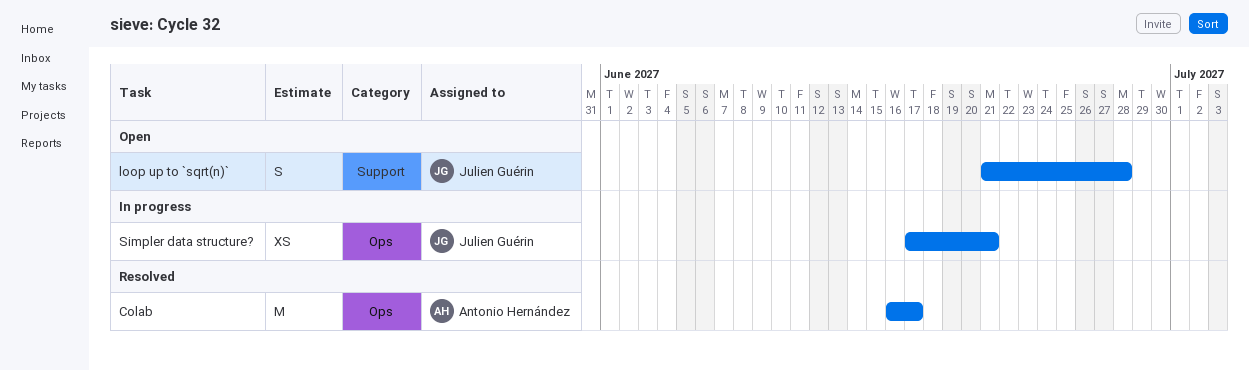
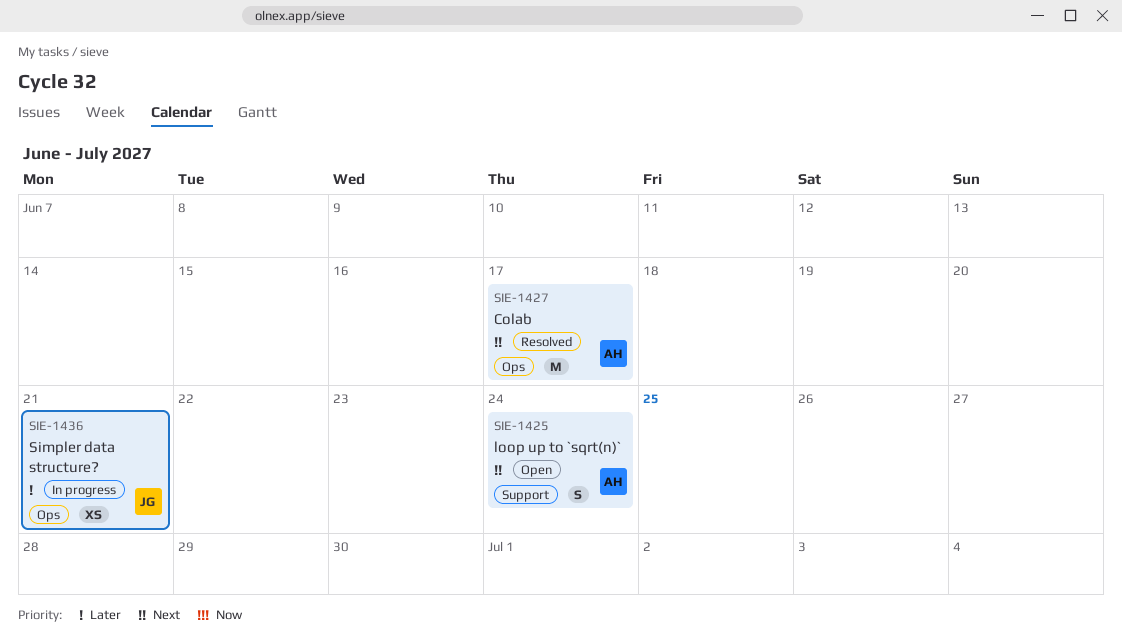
loop up to `sqrt(n)`, owner: Julien Guérin -> Antonio Hernández
loop up to `sqrt(n)`, due: Jun 28 -> Jun 24

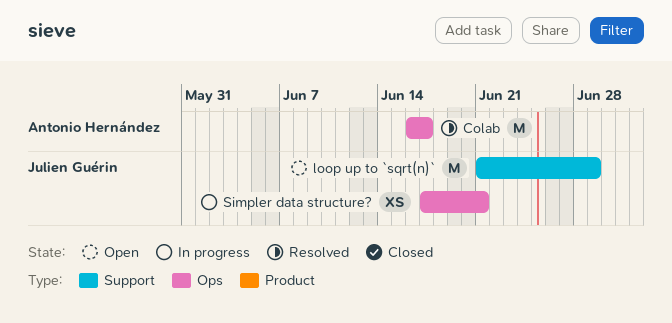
loop up to `sqrt(n)`, owner: Antonio Hernández -> Julien Guérin
loop up to `sqrt(n)`, estimate: S -> M
loop up to `sqrt(n)`, due: Jun 24 -> Jun 29

